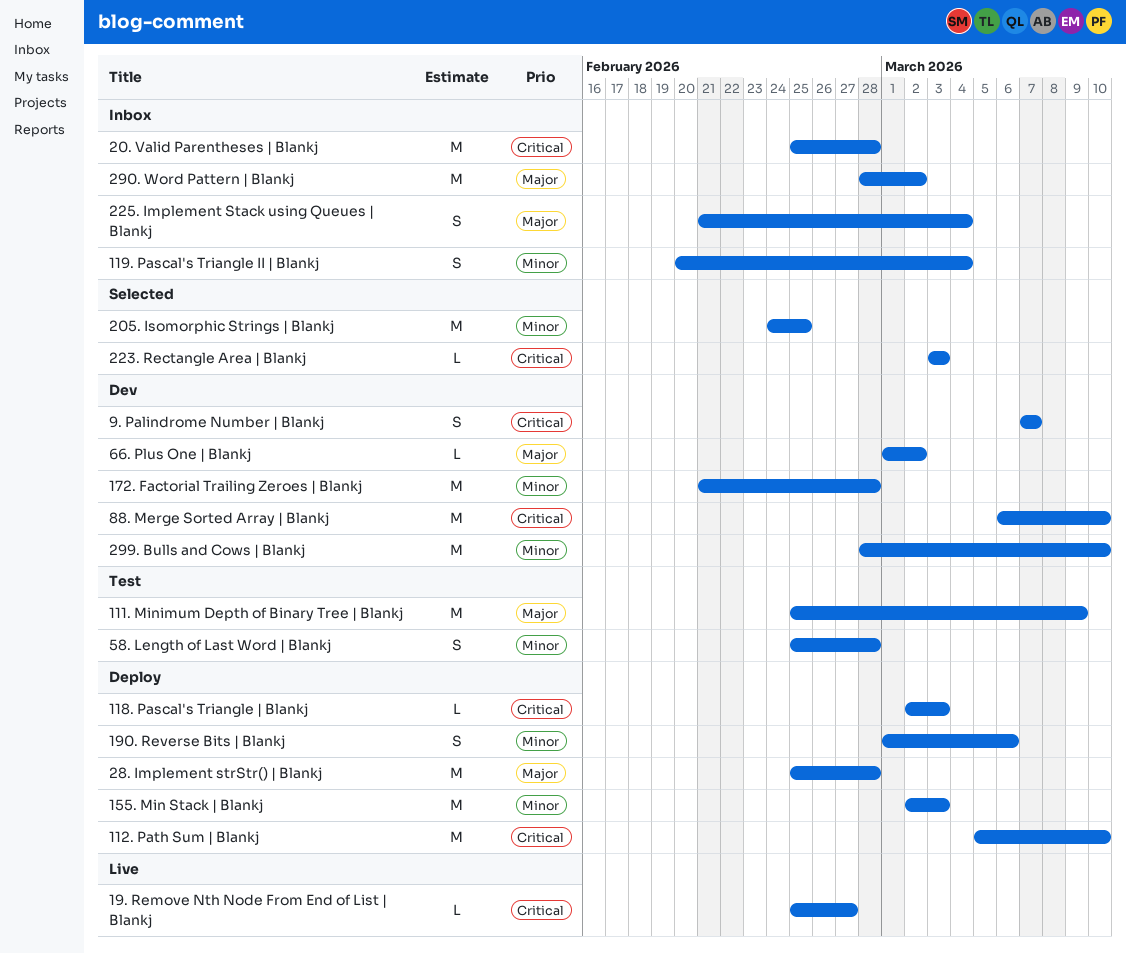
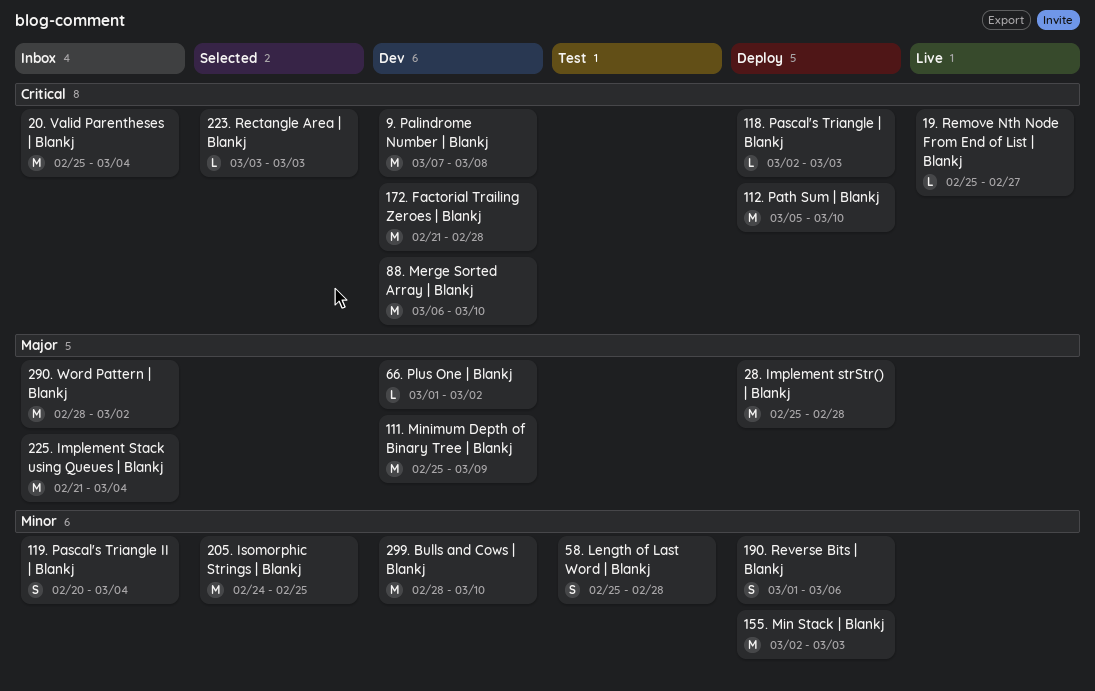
111. Minimum Depth of Binary Tree | Blankj, status: Test -> Dev
172. Factorial Trailing Zeroes | Blankj, priority: Minor -> Critical
20. Valid Parentheses | Blankj, due: Feb 28 -> Mar 4
225. Implement Stack using Queues | Blankj, estimate: S -> M
9. Palindrome Number | Blankj, estimate: S -> M
9. Palindrome Number | Blankj, due: Mar 7 -> Mar 8

